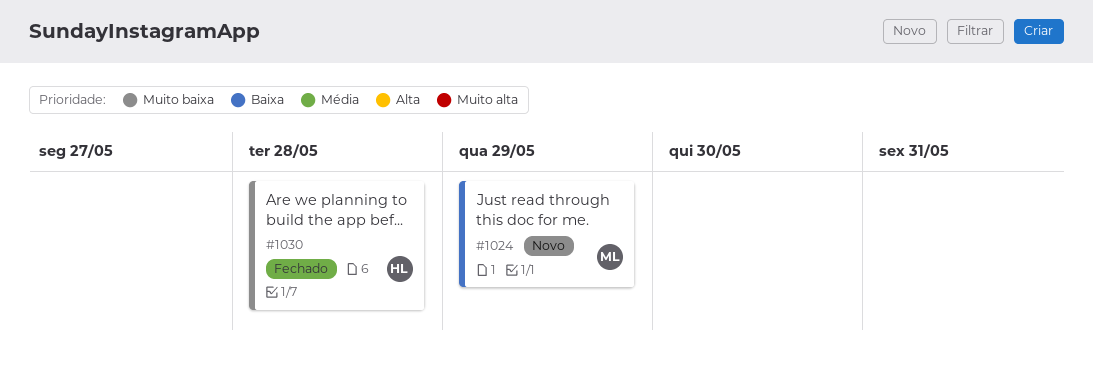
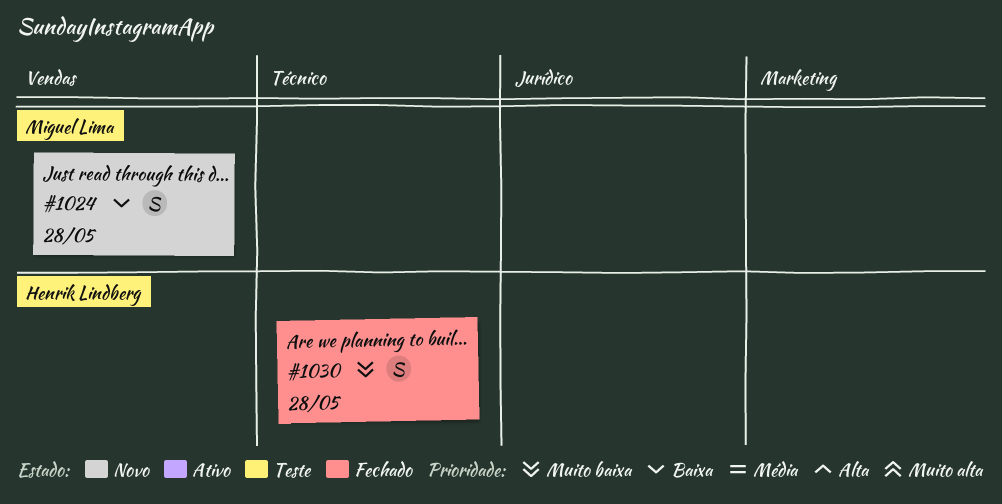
#1024, due: May 29 -> May 28

